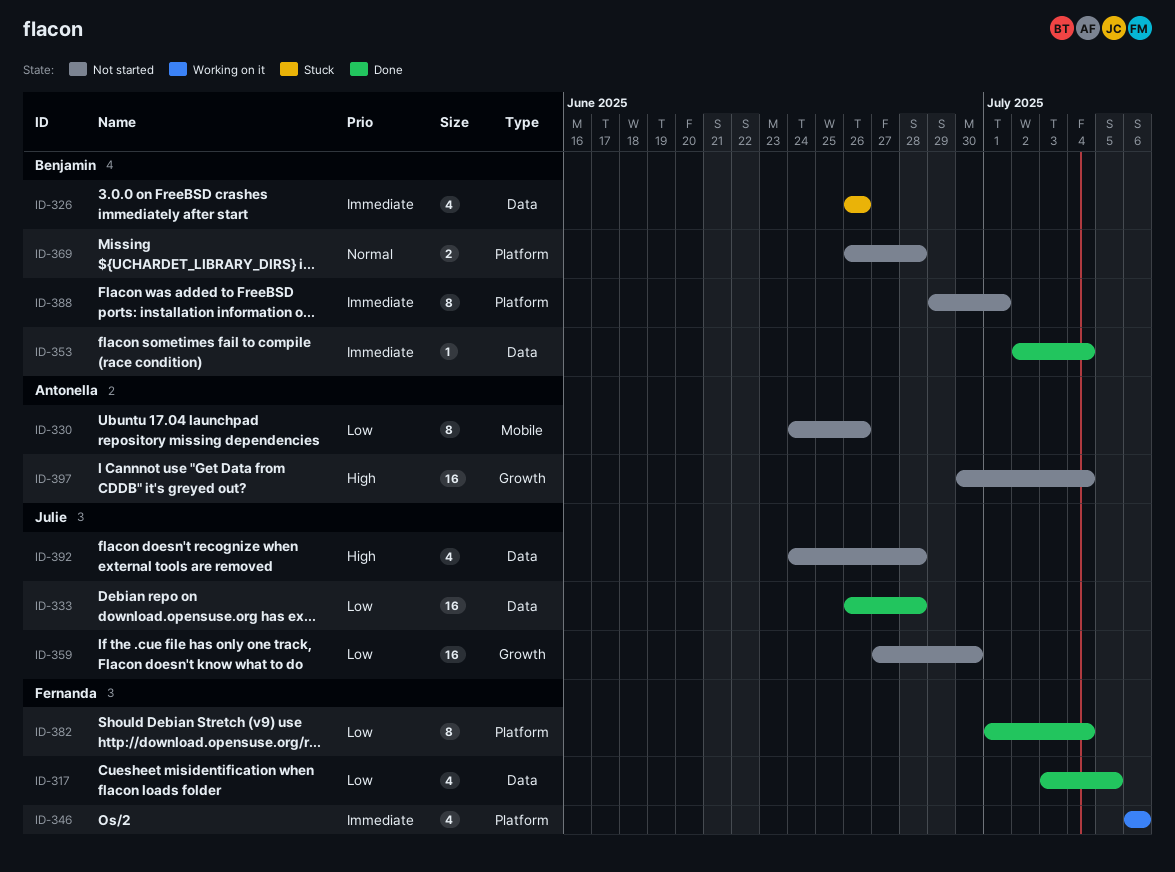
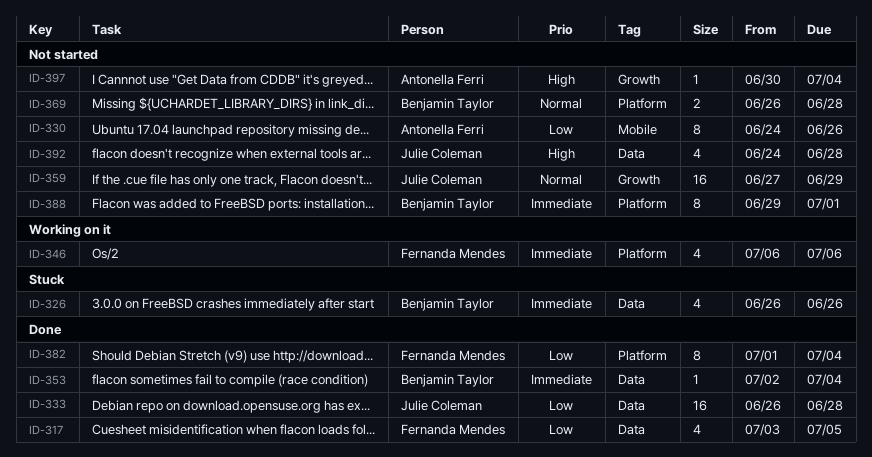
ID-359, priority: Low -> Normal
ID-359, due: Jun 30 -> Jun 29
ID-397, estimate: 16 -> 1

